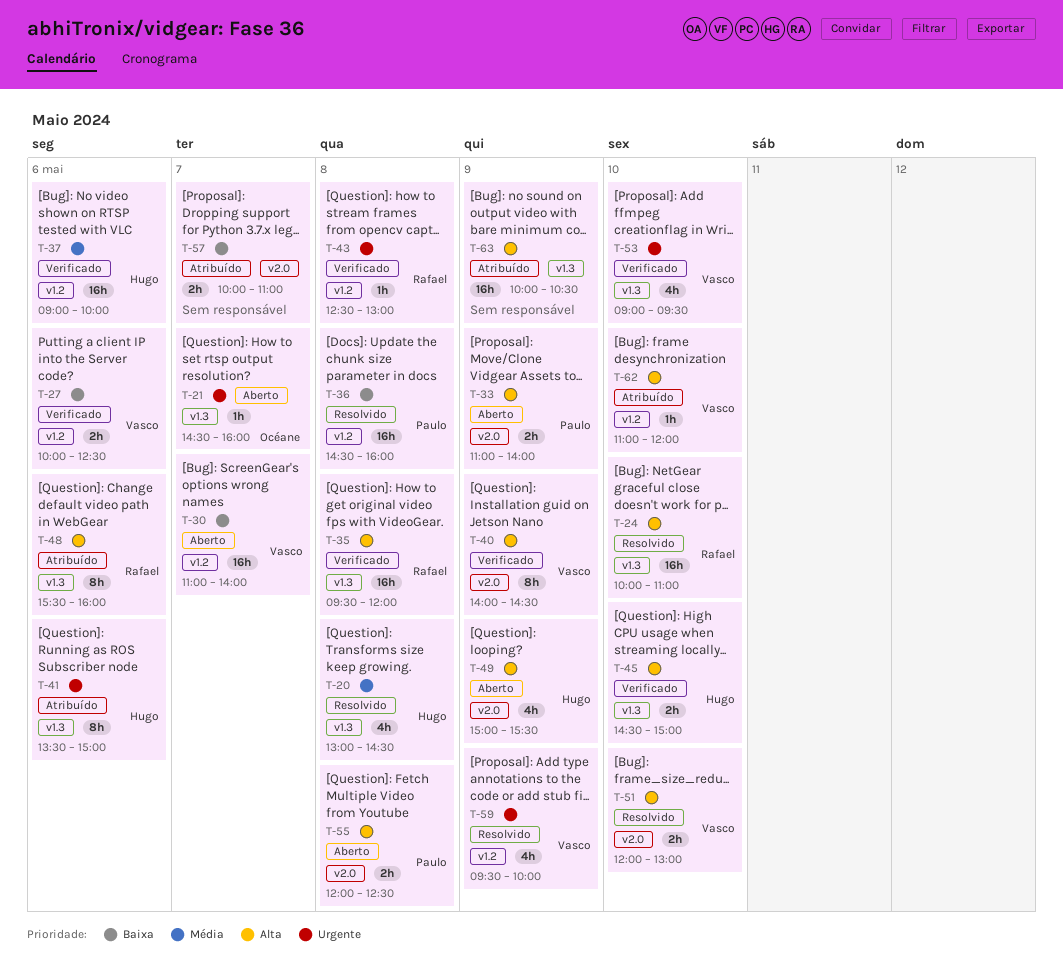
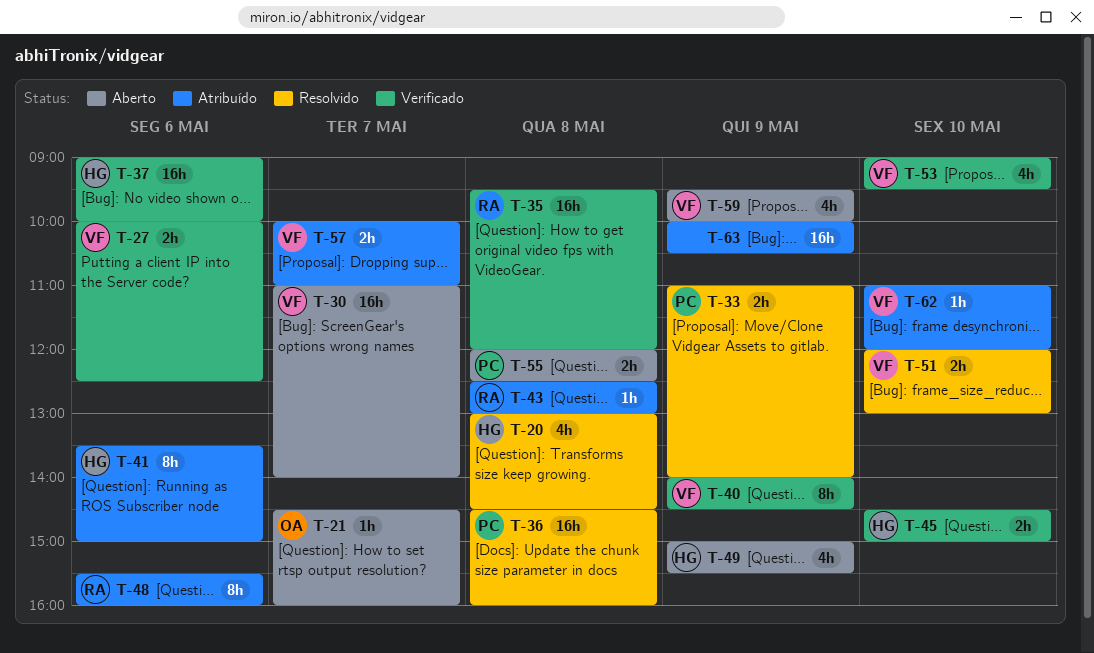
T-24: present -> none
T-33, status: Aberto -> Resolvido
T-43, status: Verificado -> Atribuído
T-57, owner: none -> Vasco
T-59, status: Resolvido -> Aberto

